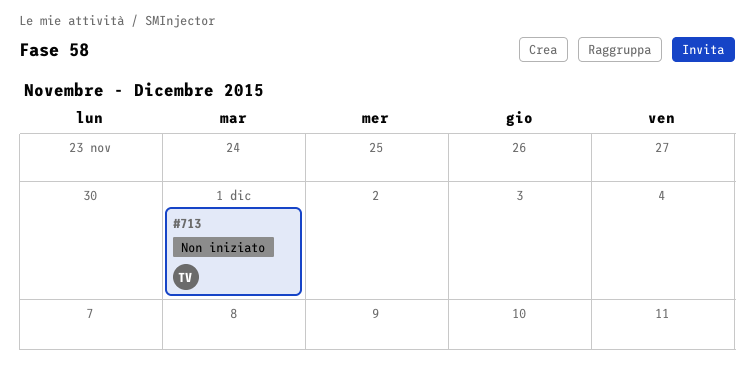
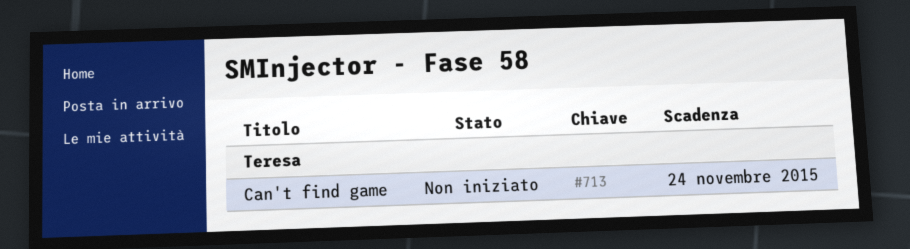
#713, due: Dec 1 -> Nov 24

